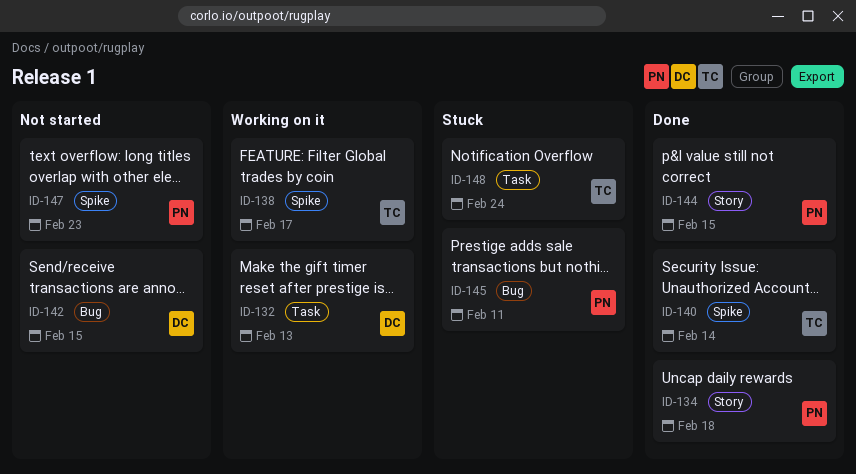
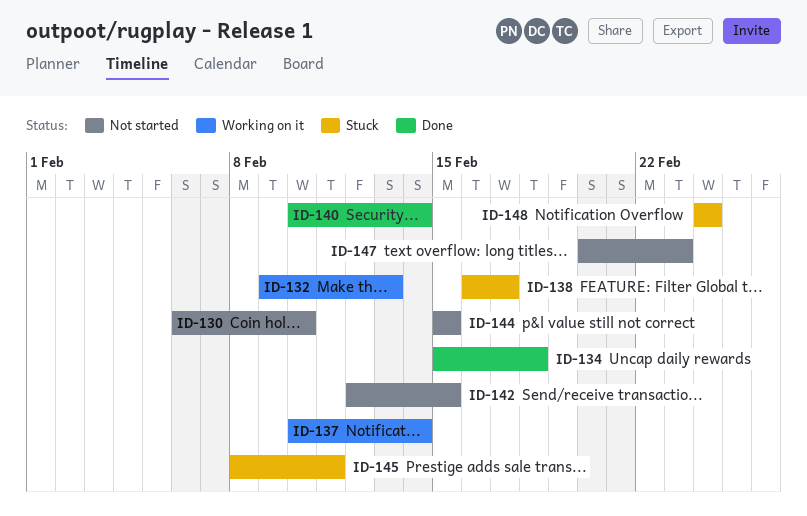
ID-130: none -> present
ID-137: none -> present
ID-138, status: Working on it -> Stuck
ID-144, status: Done -> Not started

